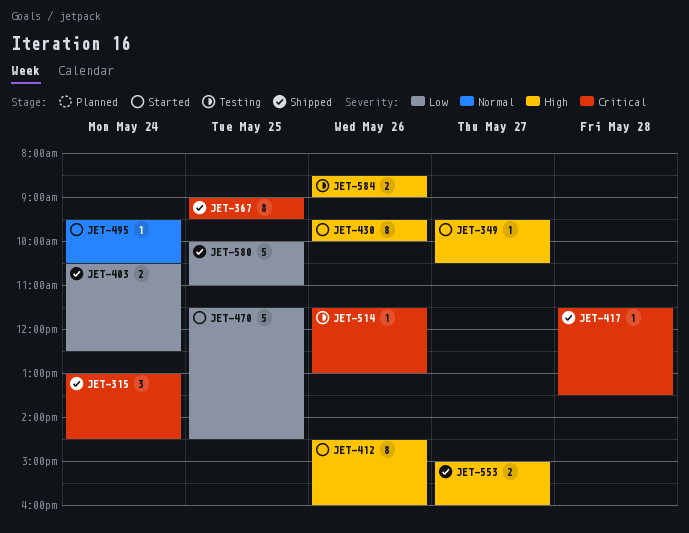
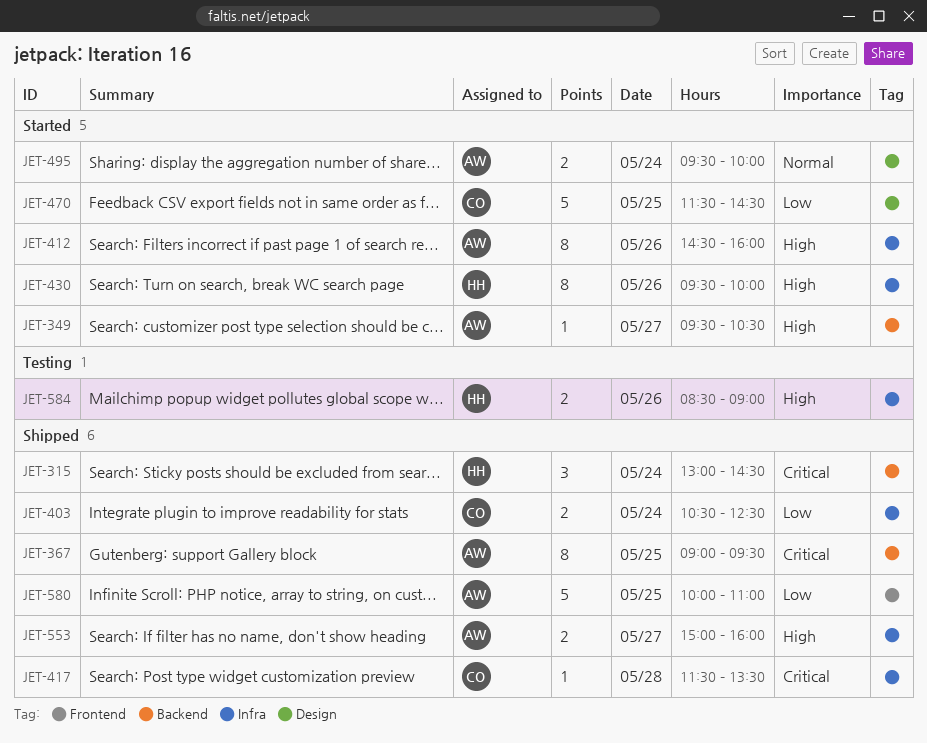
JET-495, estimate: 1 -> 2
JET-495, ends: 10:30 -> 10:00
JET-514: present -> none

